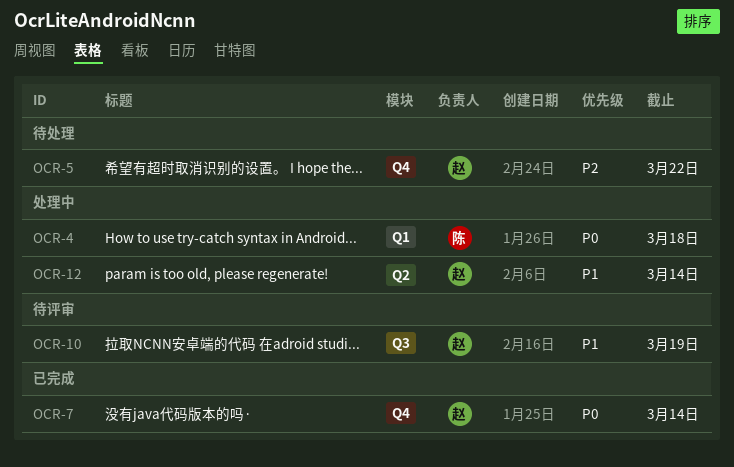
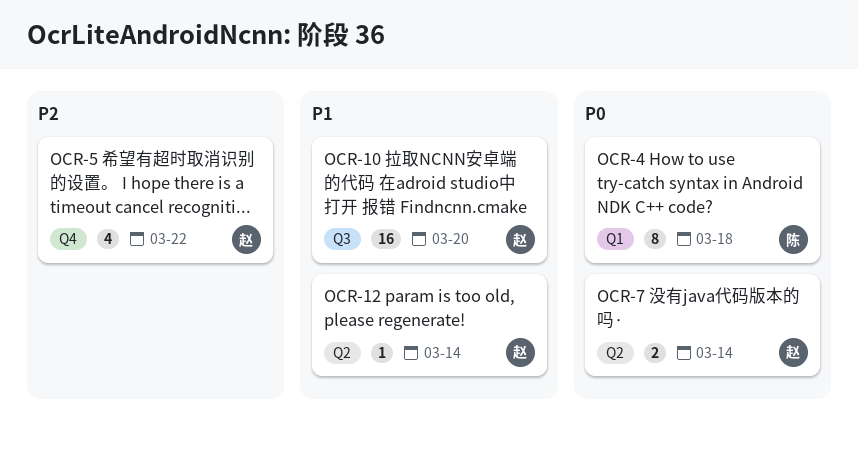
OCR-7, label: Q4 -> Q2
OCR-10, due: Mar 19 -> Mar 20

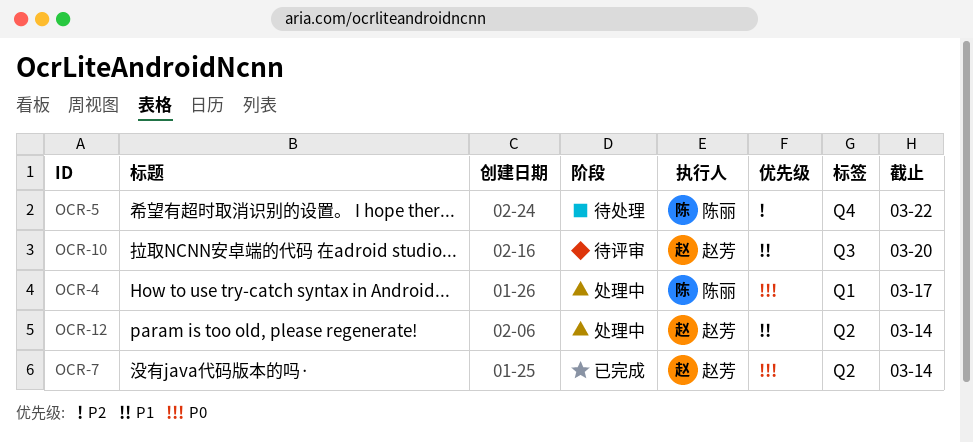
OCR-4, due: Mar 18 -> Mar 17
OCR-5, owner: 赵芳 -> 陈丽

